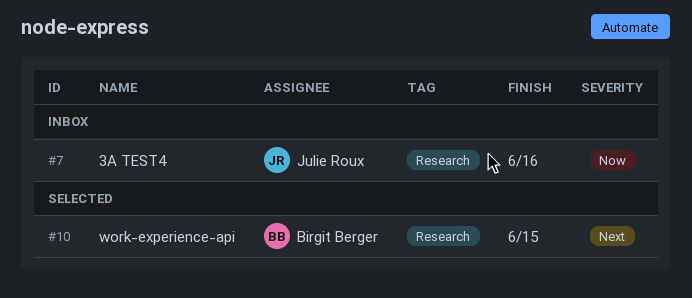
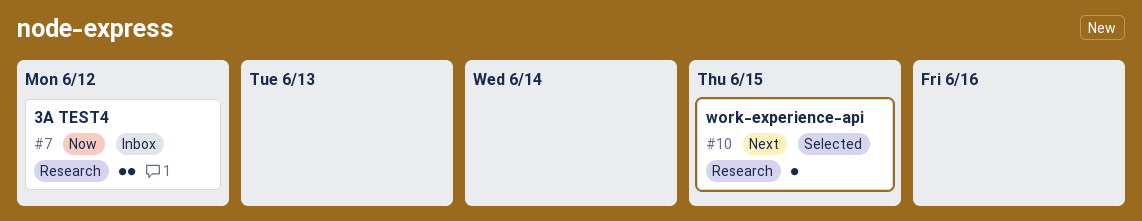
#7, due: Jun 16 -> Jun 12

